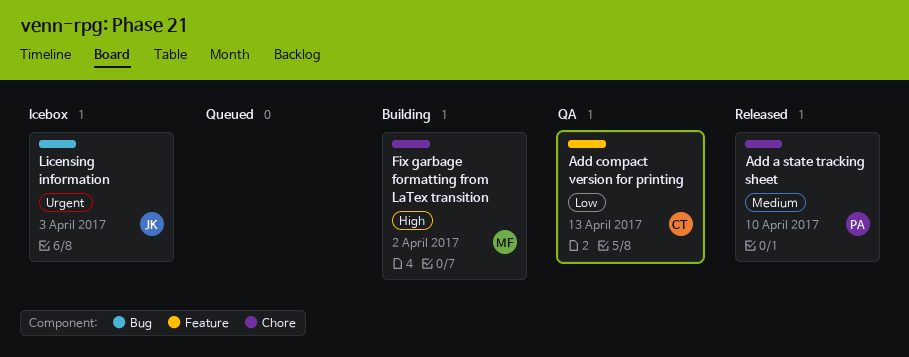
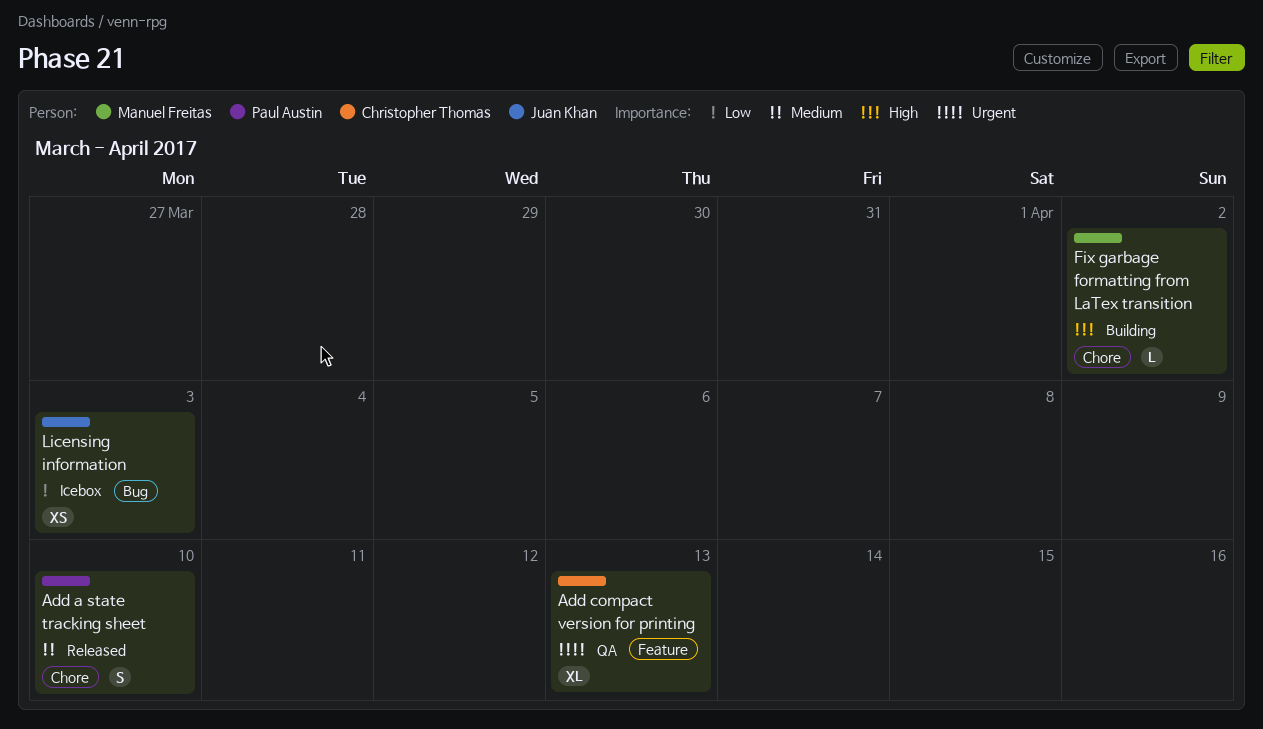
Add compact version for printing, priority: Low -> Urgent
Licensing information, priority: Urgent -> Low

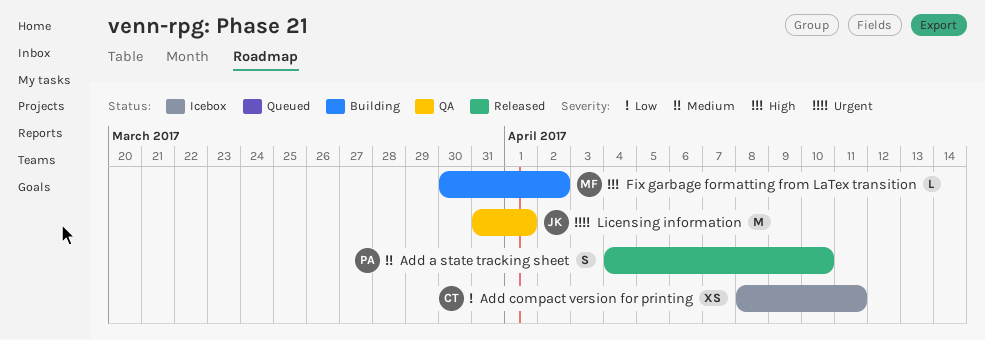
Add compact version for printing, status: QA -> Icebox
Add compact version for printing, priority: Urgent -> Low
Add compact version for printing, estimate: XL -> XS
Add compact version for printing, due: Apr 13 -> Apr 11
Licensing information, status: Icebox -> QA
Licensing information, priority: Low -> Urgent
Licensing information, estimate: XS -> M
Licensing information, due: Apr 3 -> Apr 1

